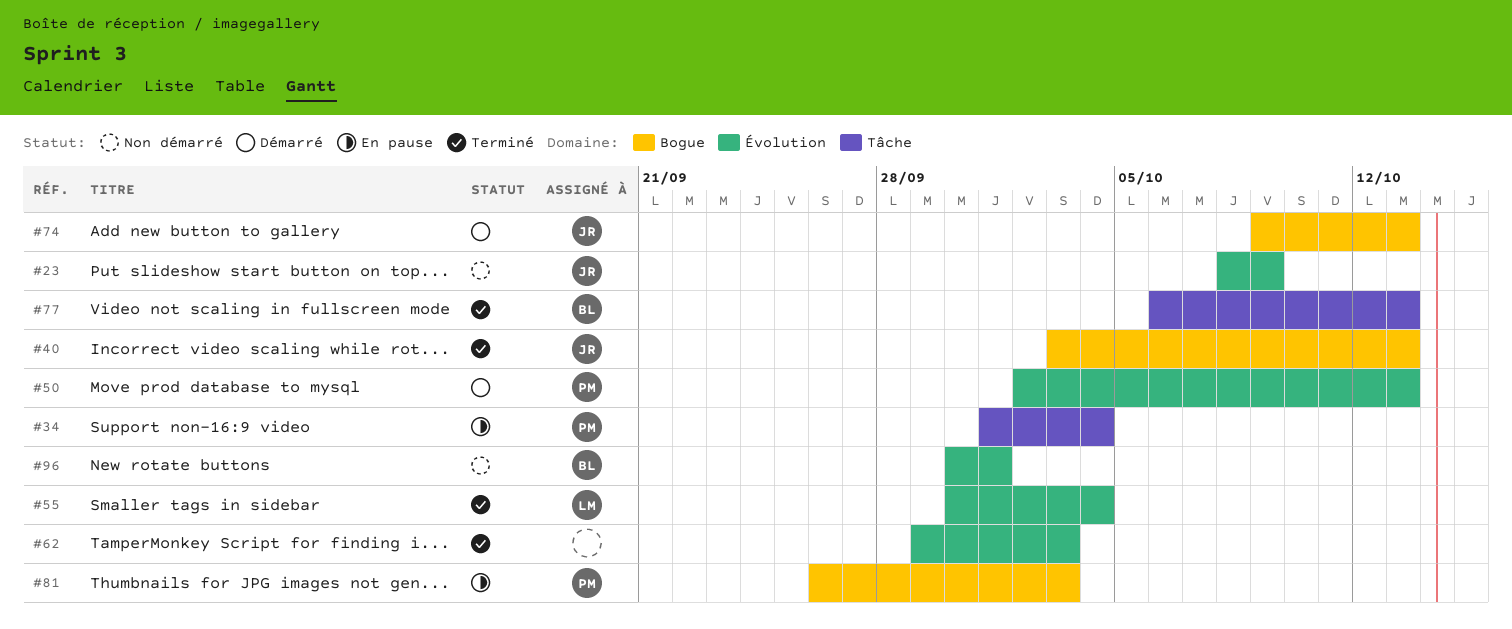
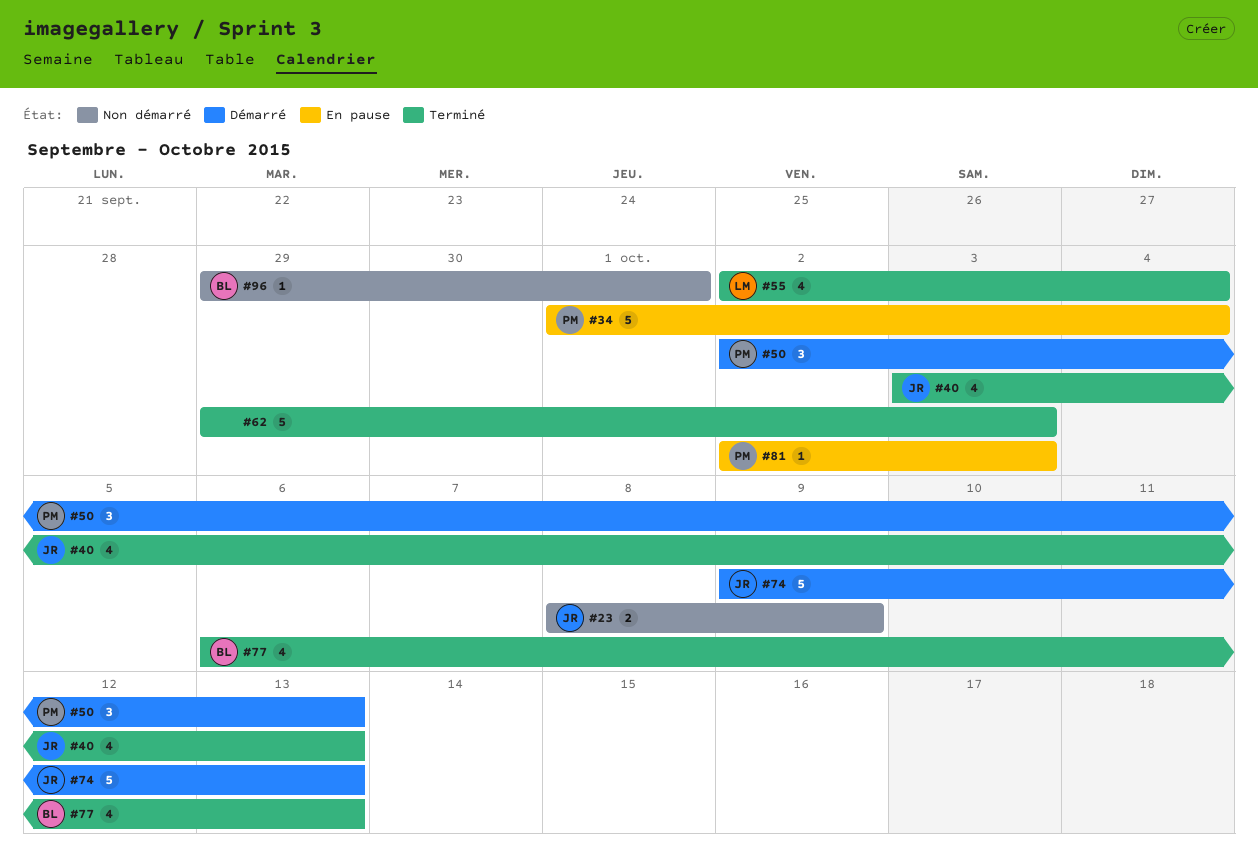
#55, start: Sep 30 -> Oct 2
#81, start: Sep 26 -> Oct 2
#96, start: Sep 30 -> Sep 29

